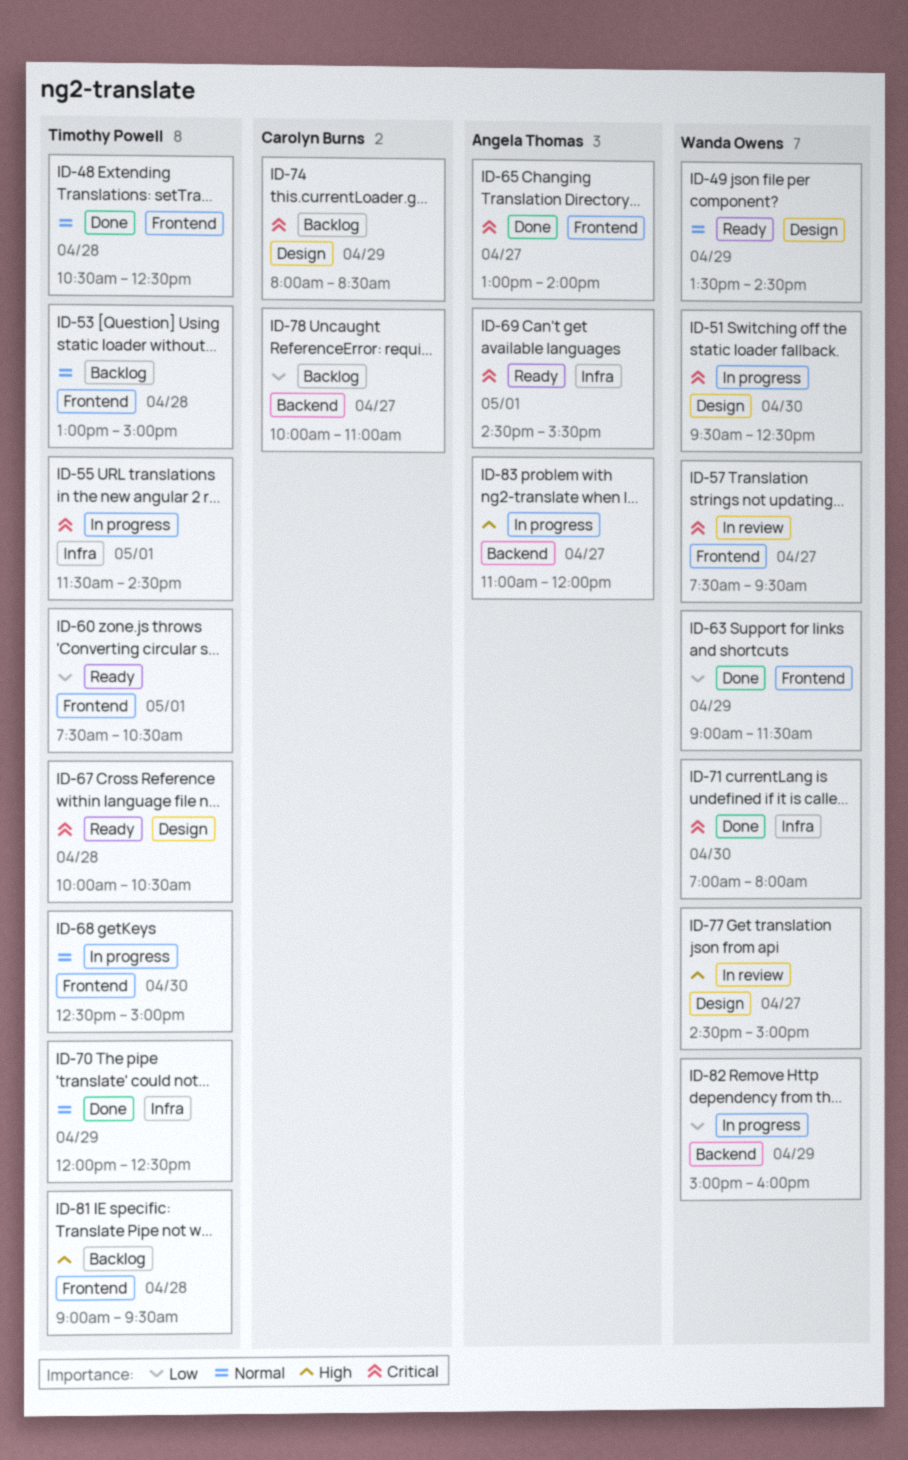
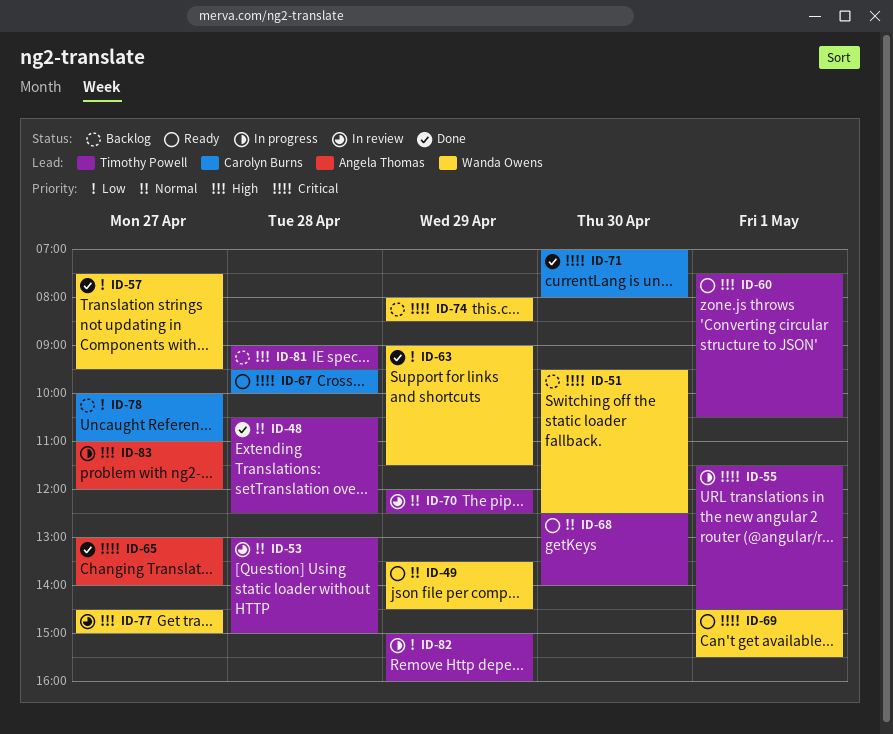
ID-51, status: In progress -> Backlog
ID-53, status: Backlog -> In review
ID-57, status: In review -> Done
ID-57, priority: Critical -> Low
ID-60, priority: Low -> High
ID-67, owner: Timothy Powell -> Carolyn Burns
ID-67, begins: 10:00 -> 09:30
ID-67, ends: 10:30 -> 10:00
ID-68, status: In progress -> Ready
ID-68, ends: 15:00 -> 14:00
ID-69, owner: Angela Thomas -> Wanda Owens
ID-70, status: Done -> In review
ID-71, owner: Wanda Owens -> Carolyn Burns
ID-74, owner: Carolyn Burns -> Wanda Owens
ID-82, owner: Wanda Owens -> Timothy Powell

